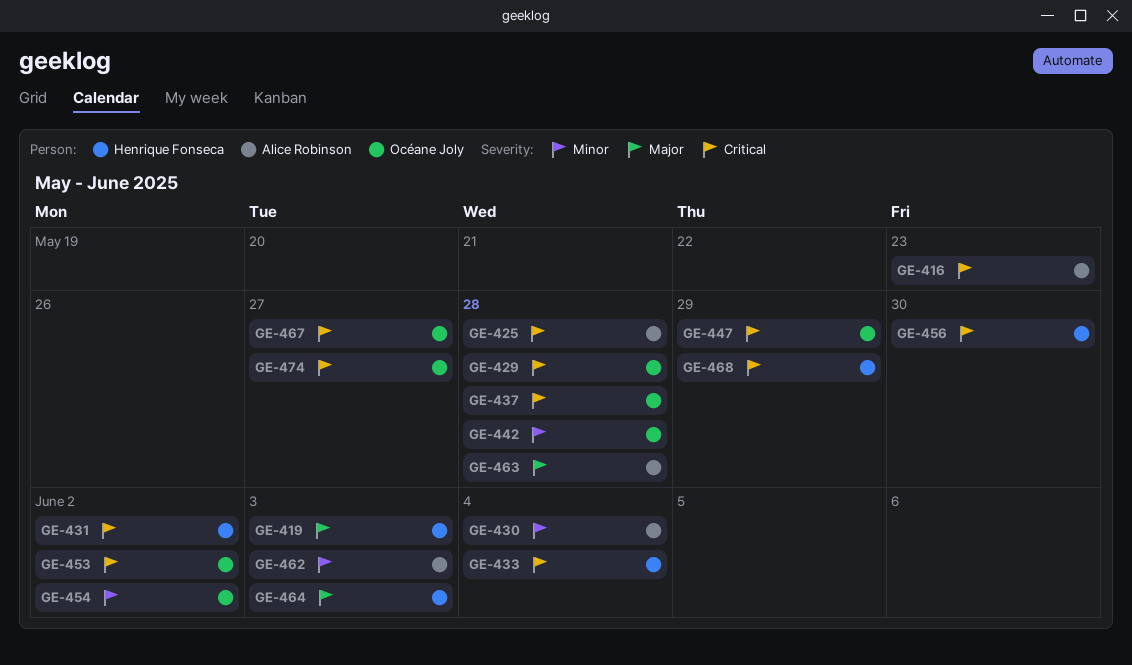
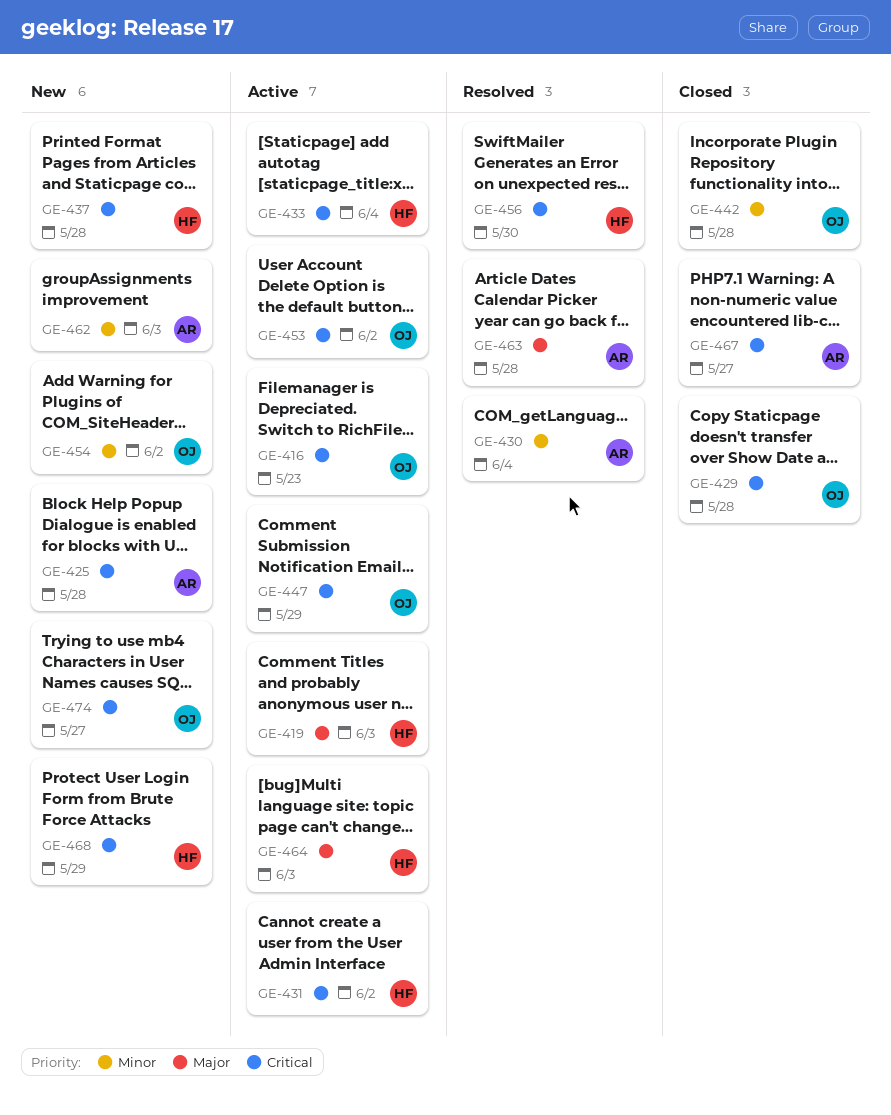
GE-416, owner: Alice Robinson -> Océane Joly
GE-437, owner: Océane Joly -> Henrique Fonseca
GE-467, owner: Océane Joly -> Alice Robinson

